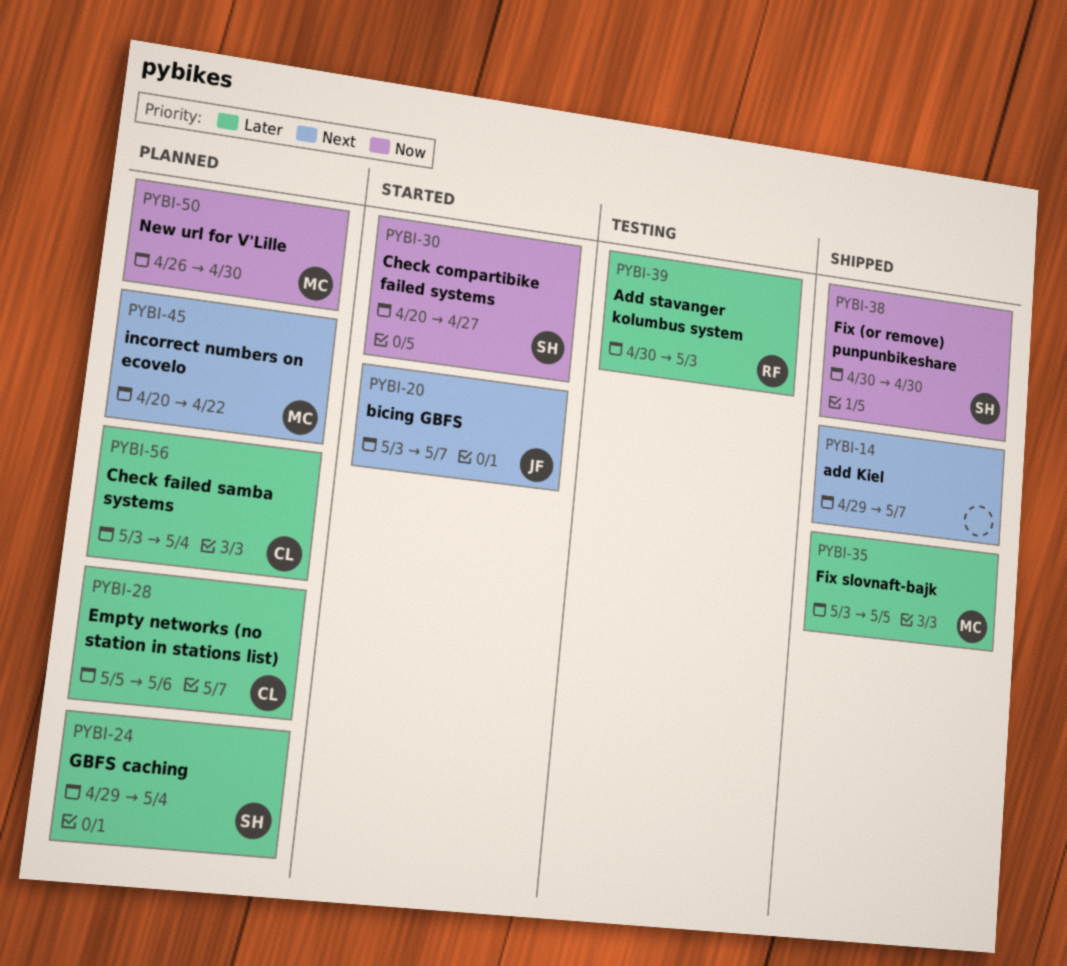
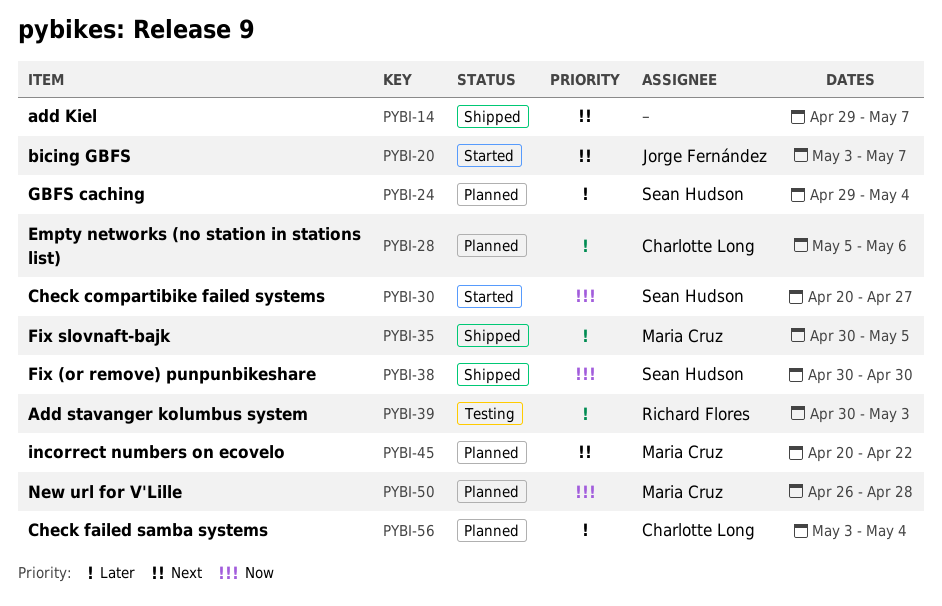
PYBI-35, start: May 3 -> Apr 30
PYBI-50, due: Apr 30 -> Apr 28

